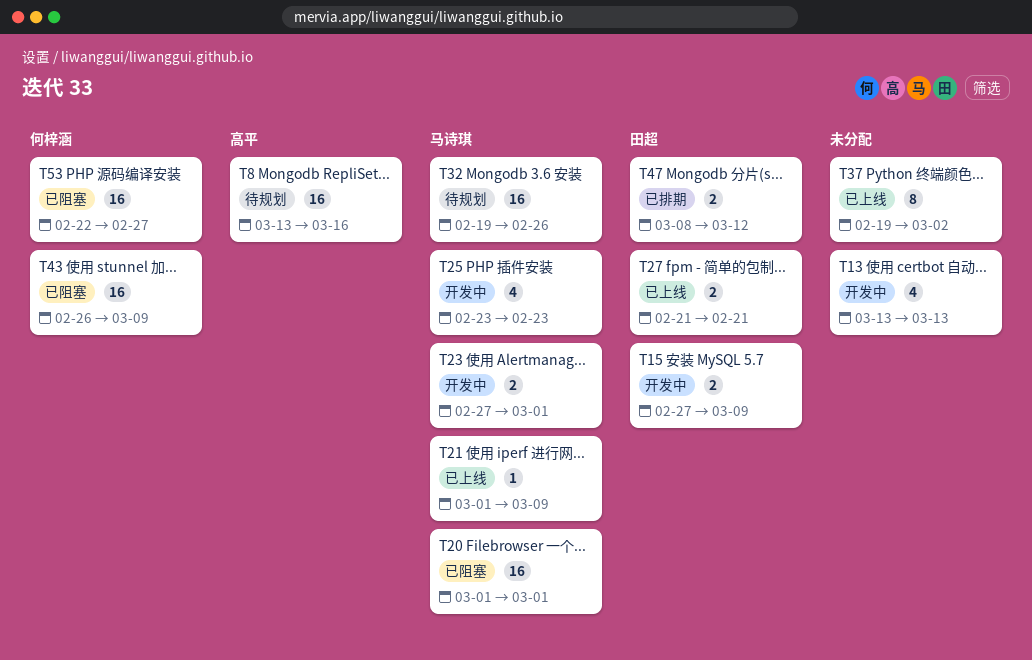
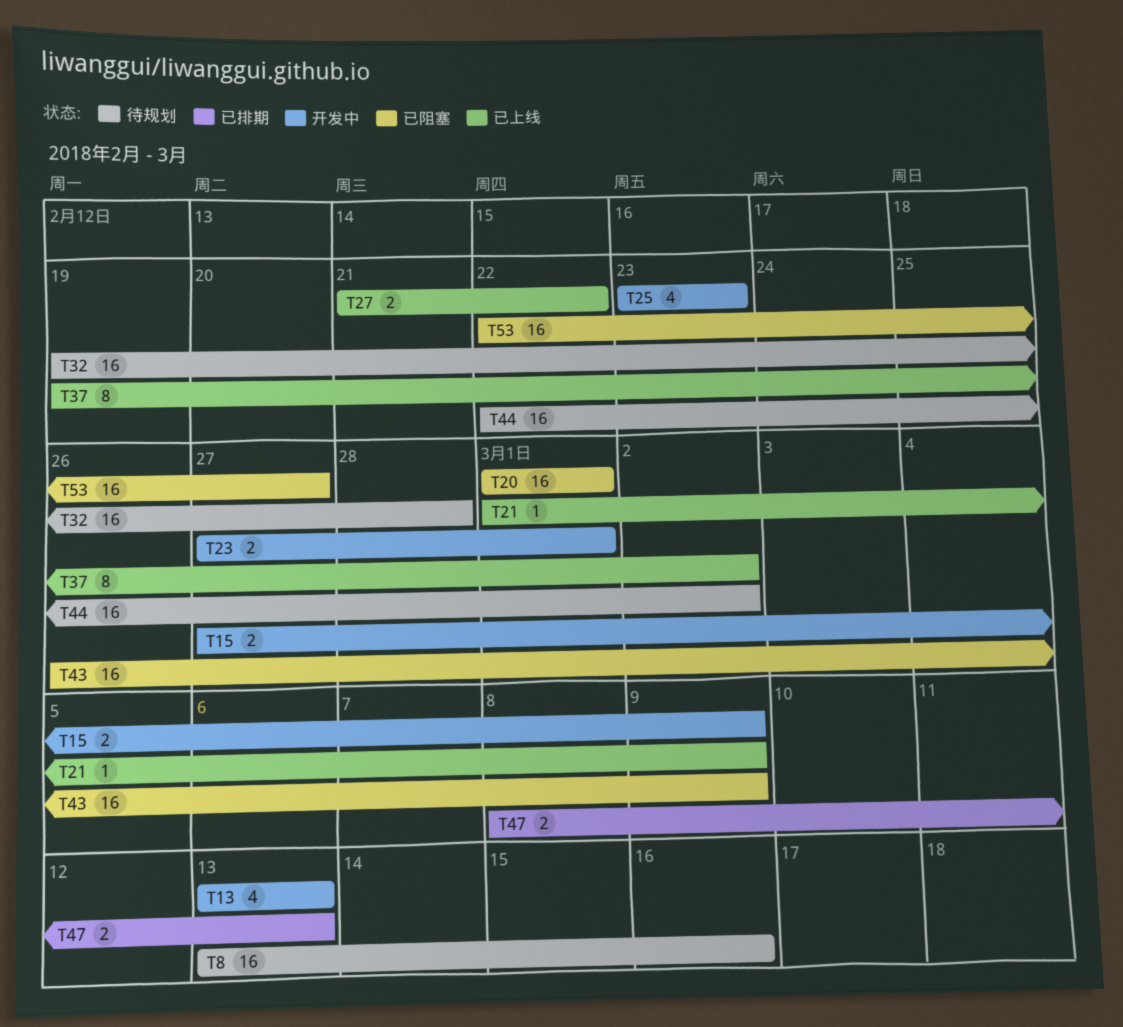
T27, due: Feb 21 -> Feb 22
T32, due: Feb 26 -> Feb 28
T44: none -> present
T47, due: Mar 12 -> Mar 13

